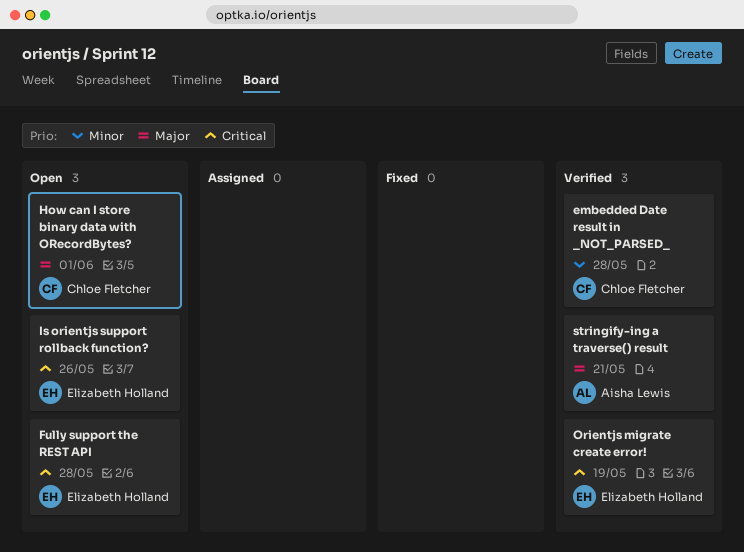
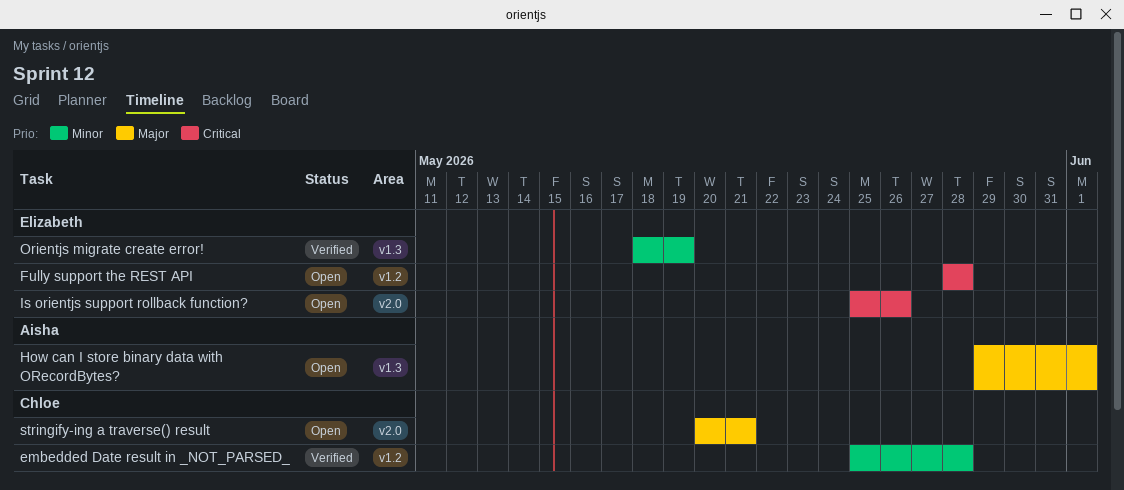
How can I store binary data with ORecordBytes?, owner: Chloe Fletcher -> Aisha Lewis
Orientjs migrate create error!, priority: Critical -> Minor
stringify-ing a traverse() result, status: Verified -> Open
stringify-ing a traverse() result, owner: Aisha Lewis -> Chloe Fletcher

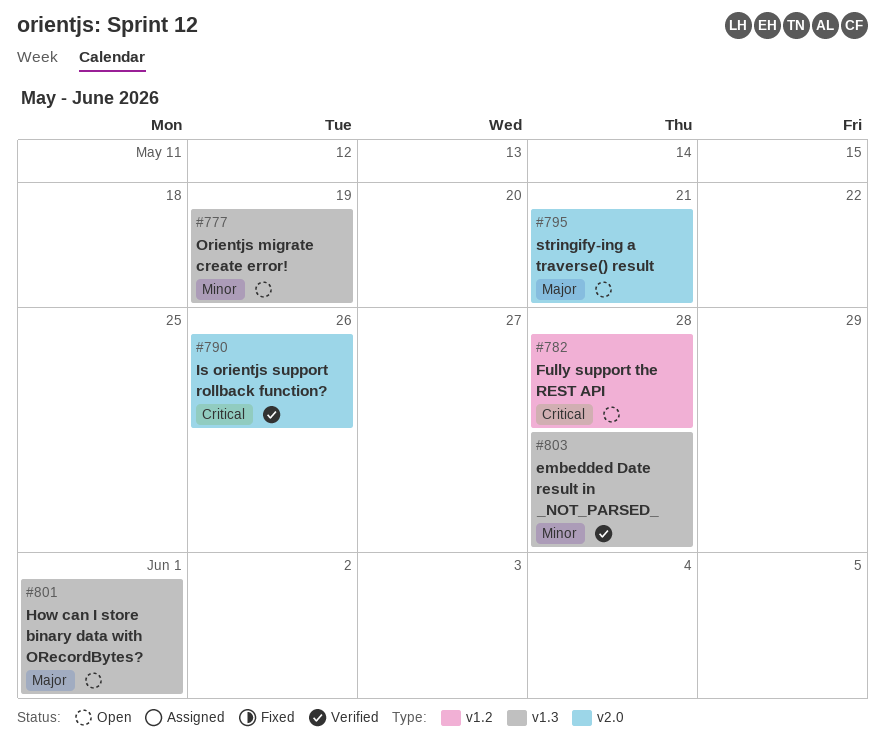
embedded Date result in _NOT_PARSED_, label: v1.2 -> v1.3
Is orientjs support rollback function?, status: Open -> Verified
Orientjs migrate create error!, status: Verified -> Open

